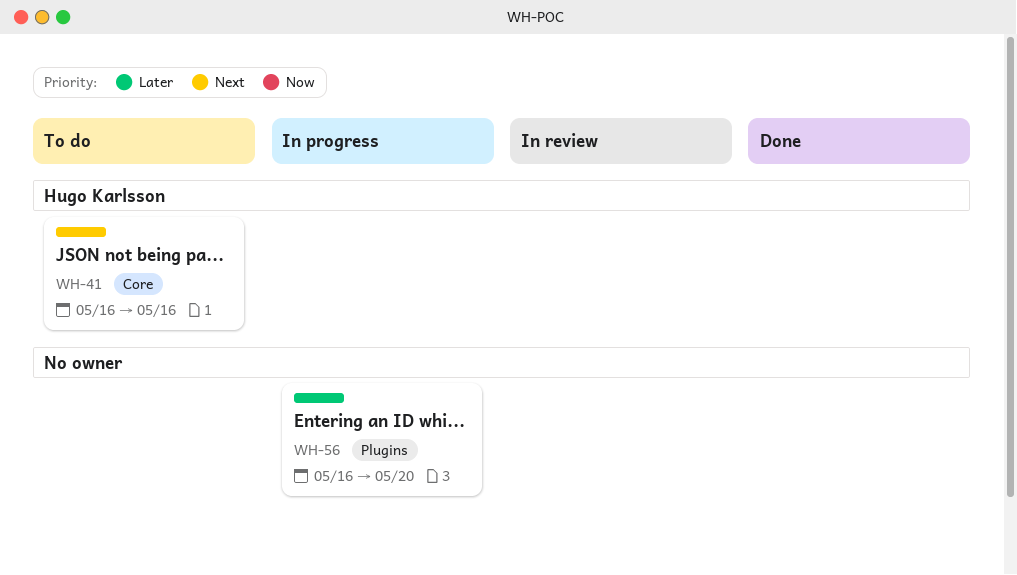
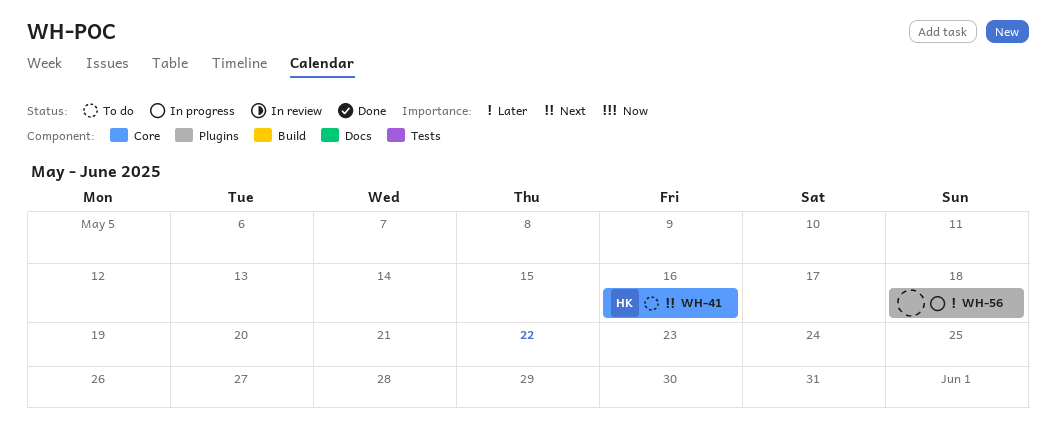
WH-56, start: May 16 -> May 18
WH-56, due: May 20 -> May 18

